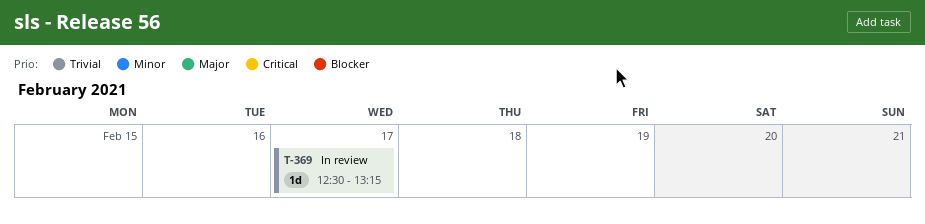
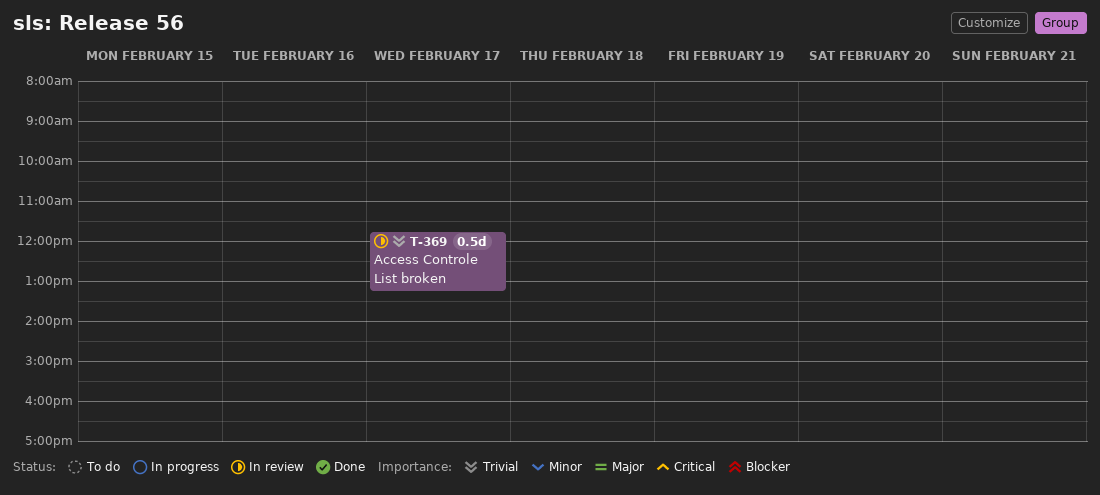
T-369, estimate: 1d -> 0.5d
T-369, begins: 12:30 -> 11:45

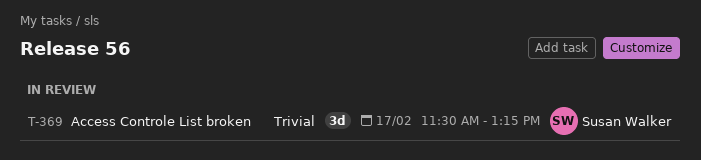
T-369, estimate: 0.5d -> 3d
T-369, begins: 11:45 -> 11:30

